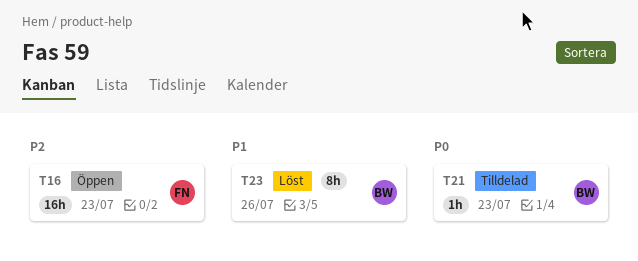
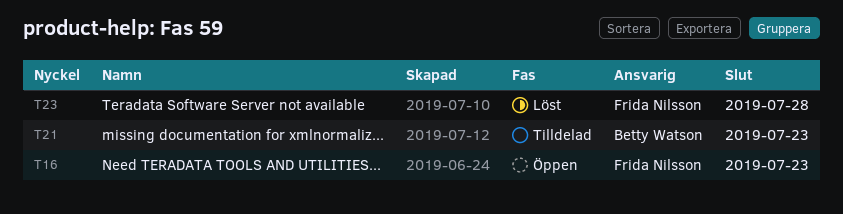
T23, owner: Betty Watson -> Frida Nilsson
T23, due: Jul 26 -> Jul 28

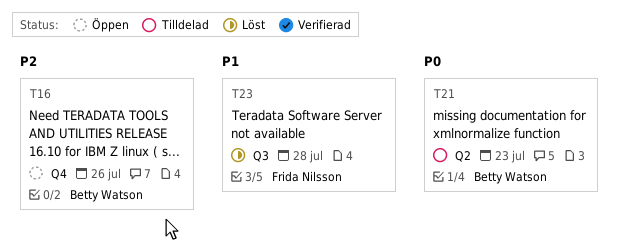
T16, owner: Frida Nilsson -> Betty Watson
T16, due: Jul 23 -> Jul 26

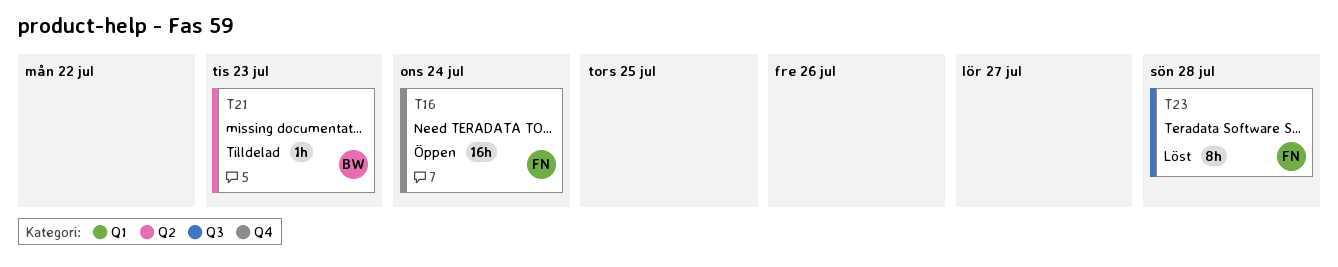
T16, owner: Betty Watson -> Frida Nilsson
T16, due: Jul 26 -> Jul 24

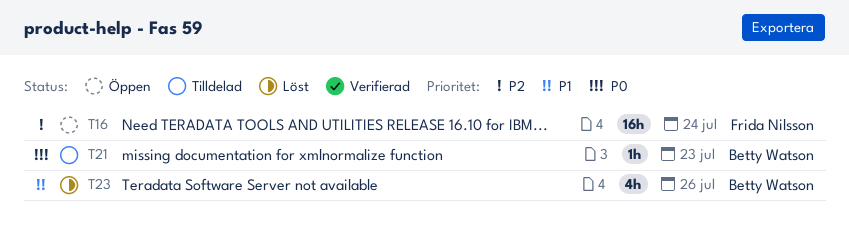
T23, owner: Frida Nilsson -> Betty Watson
T23, estimate: 8h -> 4h
T23, due: Jul 28 -> Jul 26

